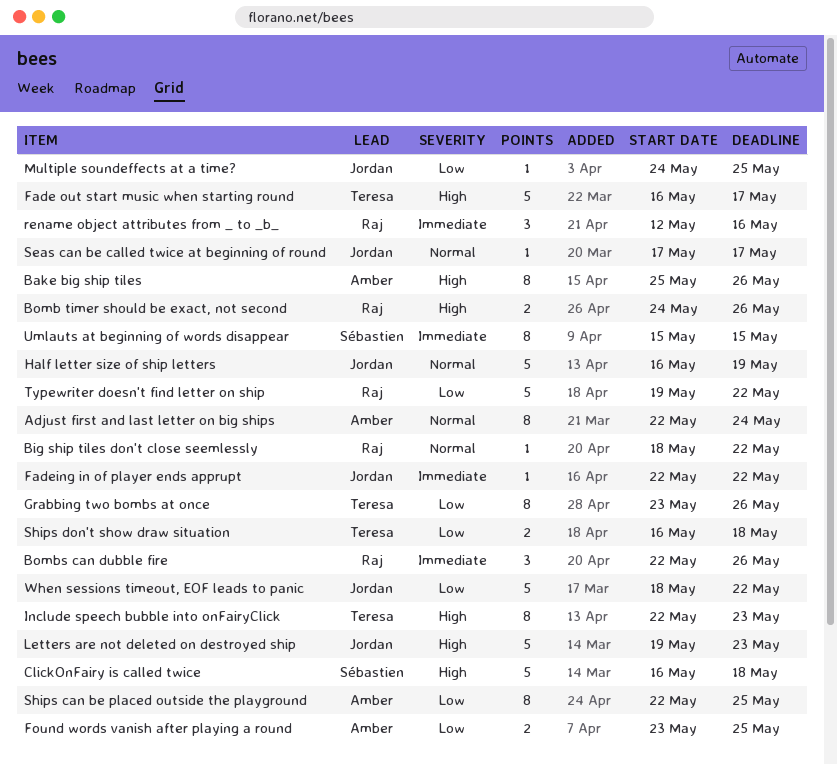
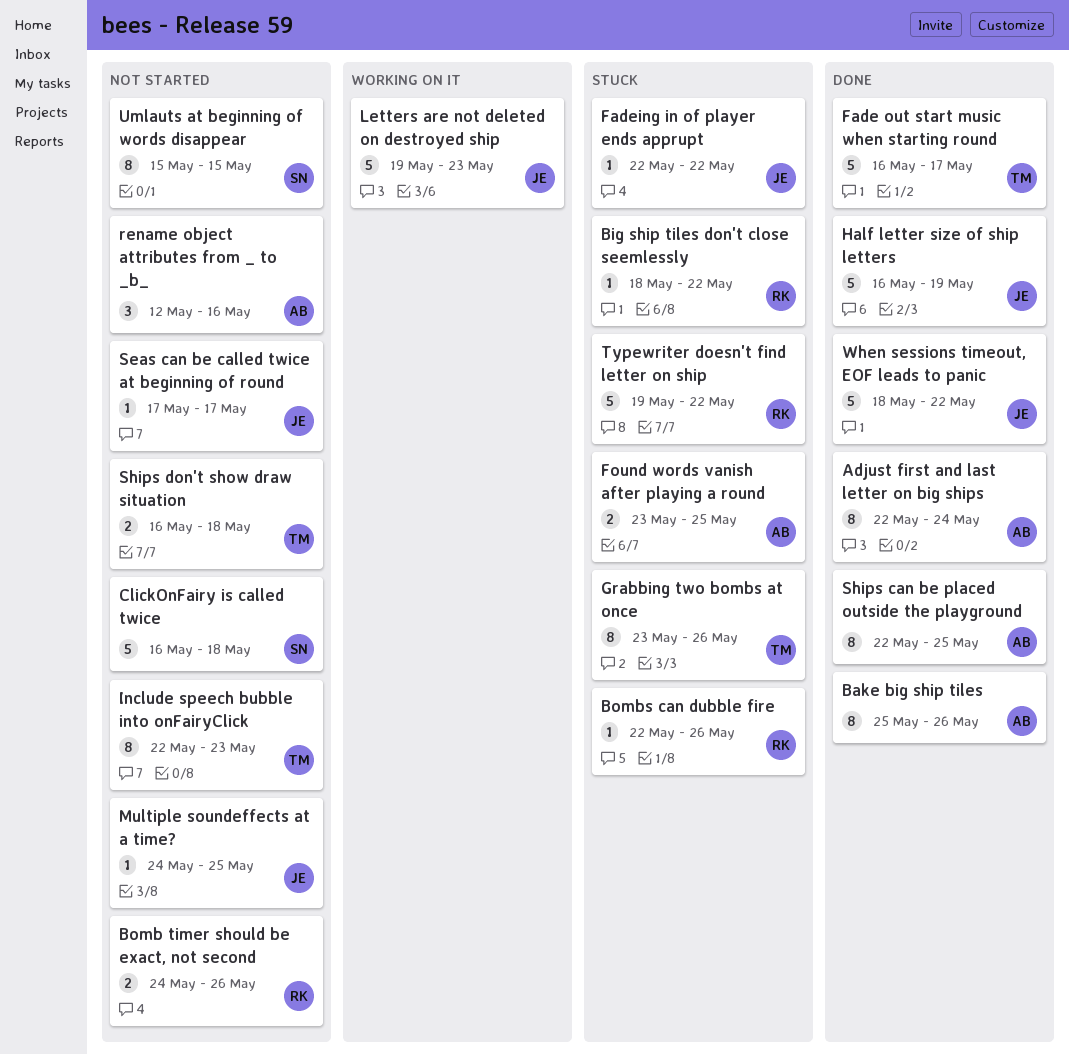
Bombs can dubble fire, estimate: 3 -> 1
rename object attributes from _ to _b_, owner: Raj -> Amber

